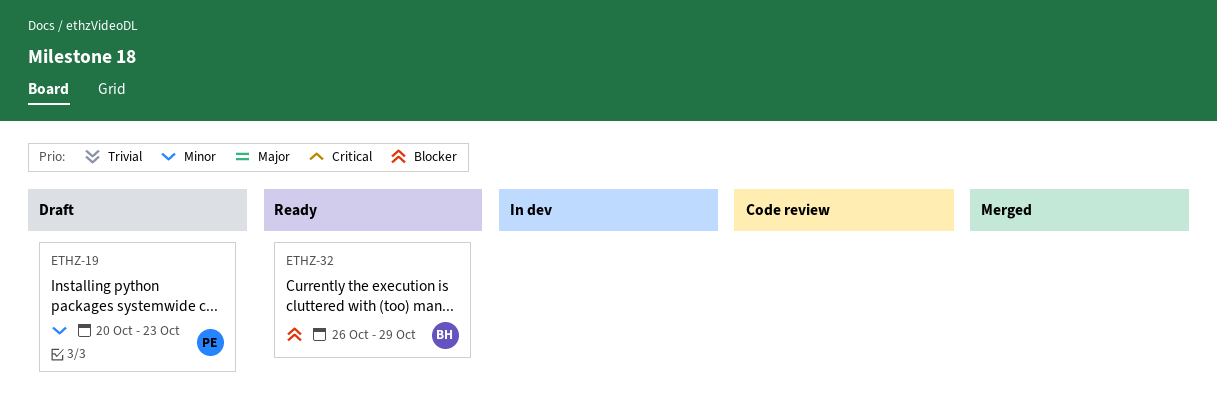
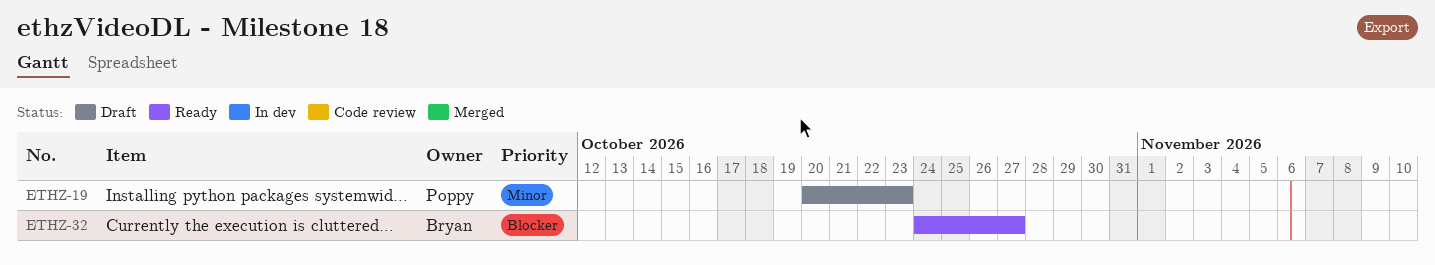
ETHZ-32, start: Oct 26 -> Oct 24
ETHZ-32, due: Oct 29 -> Oct 27

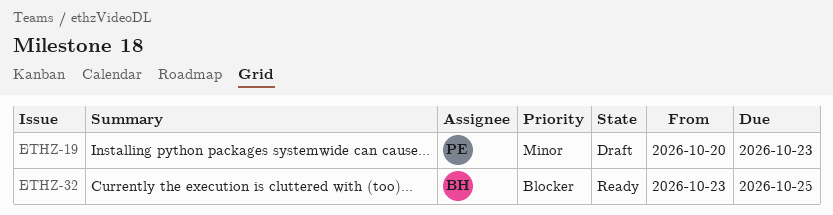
ETHZ-32, start: Oct 24 -> Oct 23
ETHZ-32, due: Oct 27 -> Oct 25

